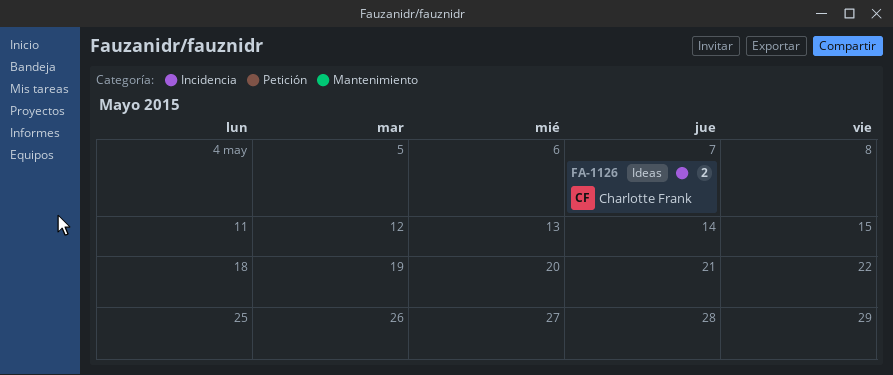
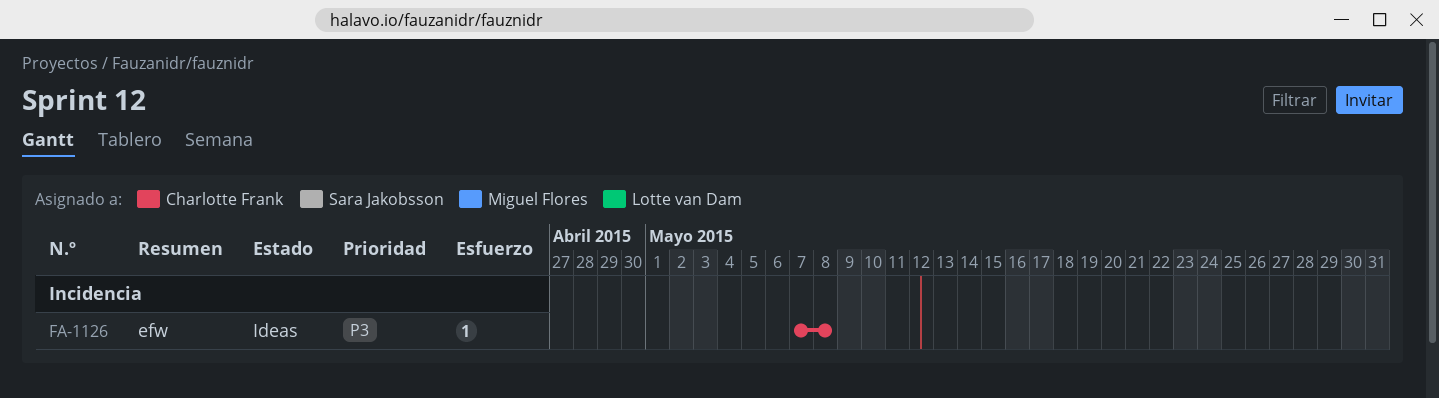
FA-1126, estimate: 2 -> 1
FA-1126, due: May 7 -> May 8

